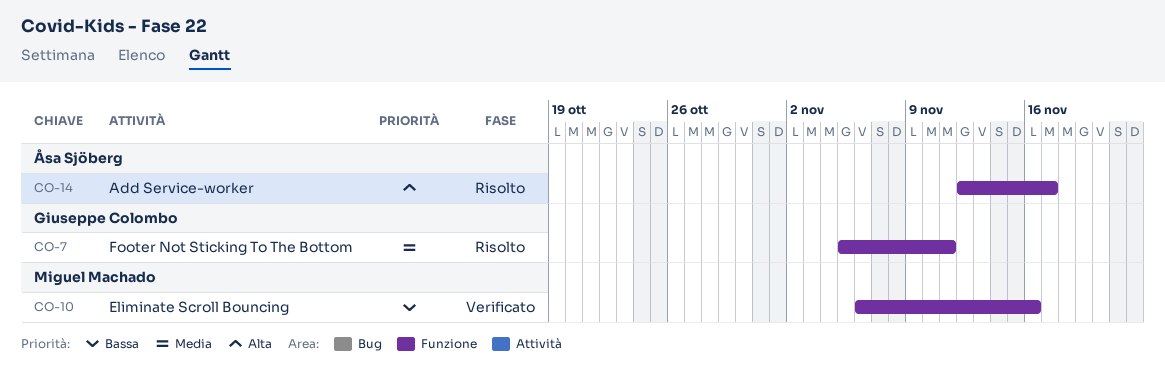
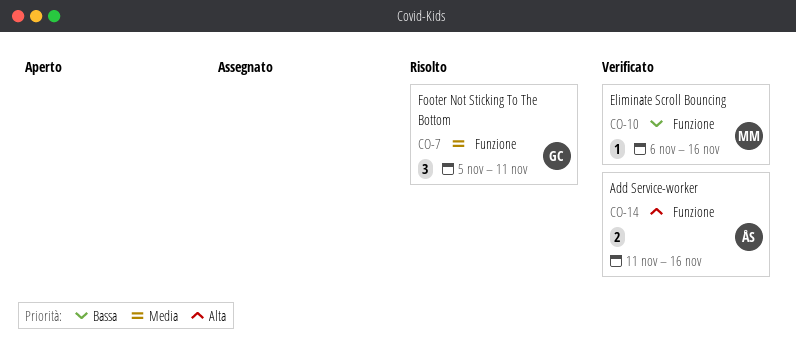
CO-14, status: Risolto -> Verificato
CO-14, start: Nov 12 -> Nov 11
CO-14, due: Nov 17 -> Nov 16

